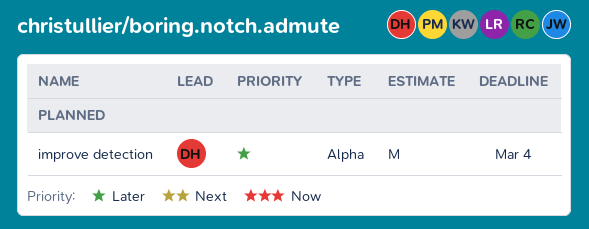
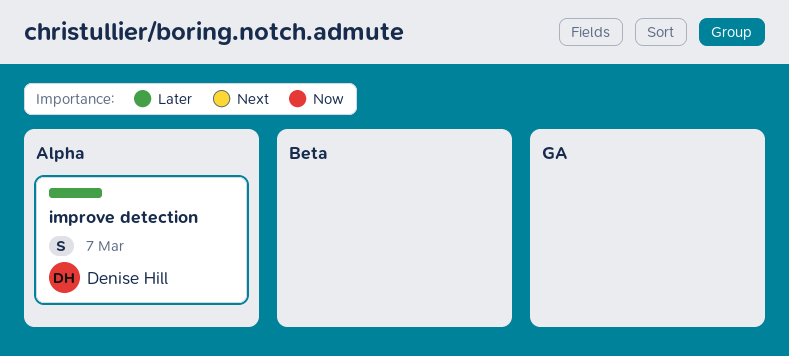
improve detection, estimate: M -> S
improve detection, due: Mar 4 -> Mar 7

